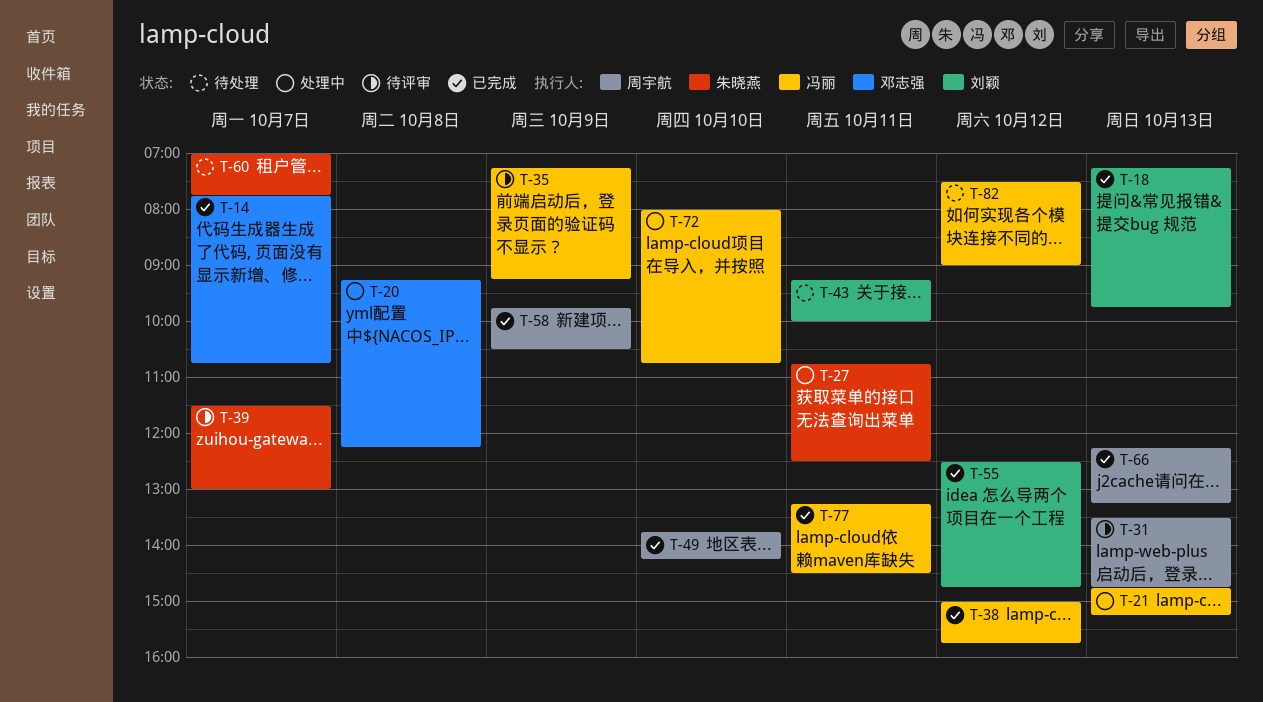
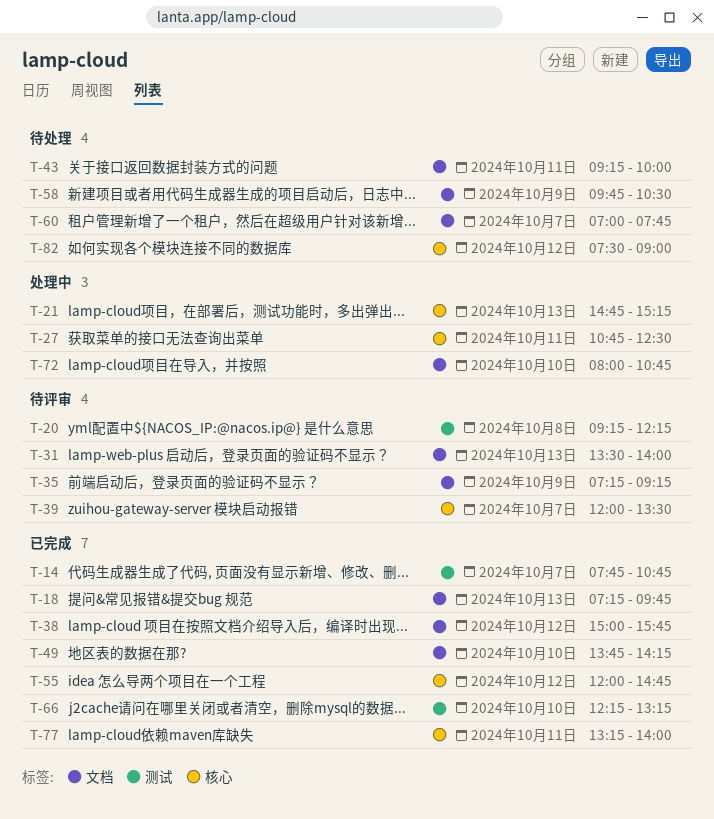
T-20, status: 处理中 -> 待评审
T-31, ends: 14:45 -> 14:00
T-39, begins: 11:30 -> 12:00
T-39, ends: 13:00 -> 13:30
T-55, begins: 12:30 -> 12:00
T-58, status: 已完成 -> 待处理
T-66, day: Oct 13 -> Oct 10
T-77, ends: 14:30 -> 14:00

